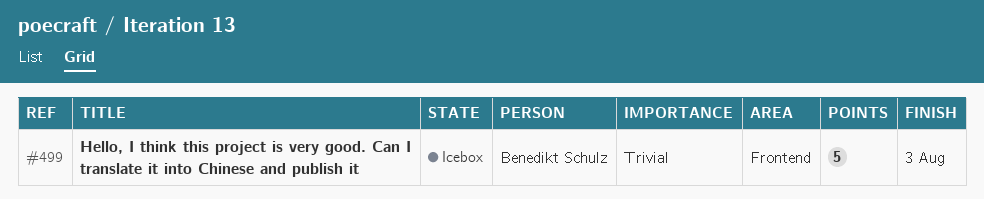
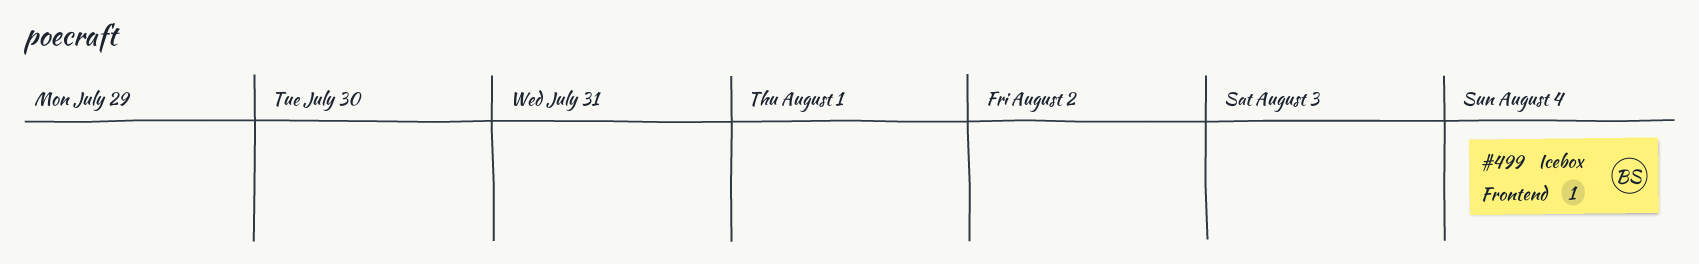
#499, estimate: 5 -> 1
#499, due: Aug 3 -> Aug 4

